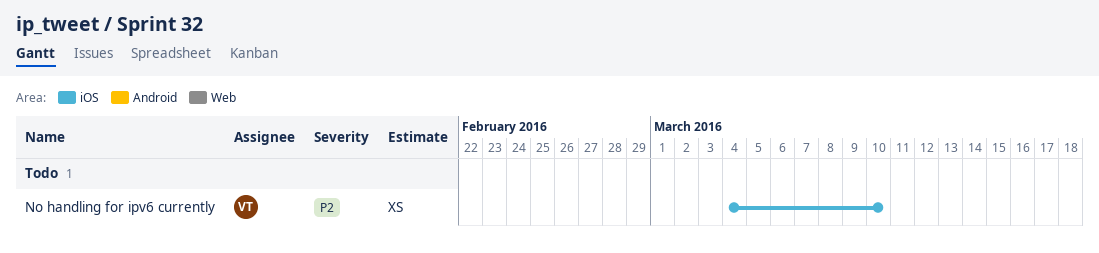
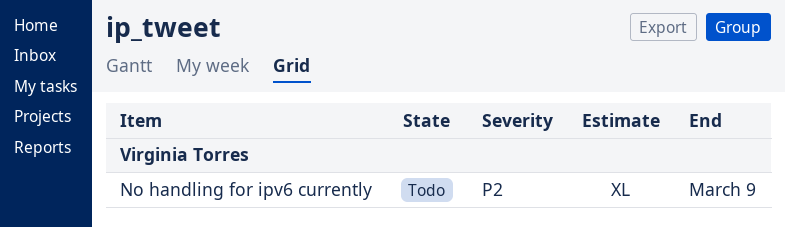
No handling for ipv6 currently, estimate: XS -> XL
No handling for ipv6 currently, due: Mar 10 -> Mar 9

